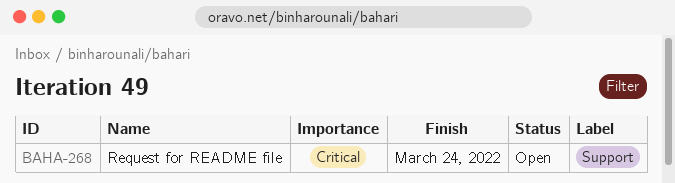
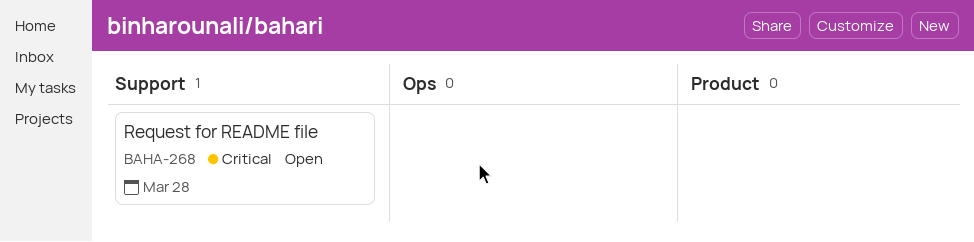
BAHA-268, due: Mar 24 -> Mar 28

